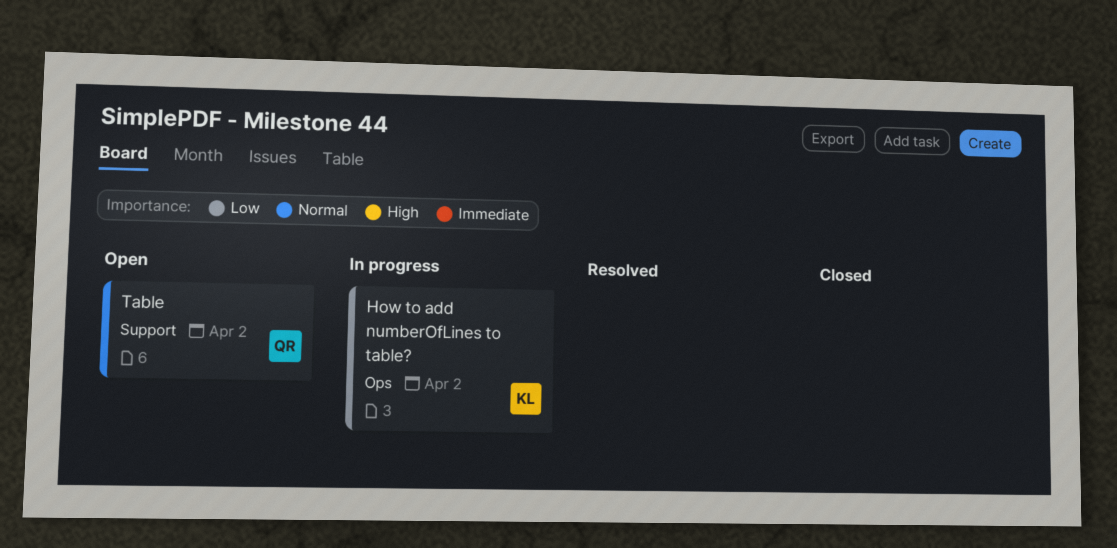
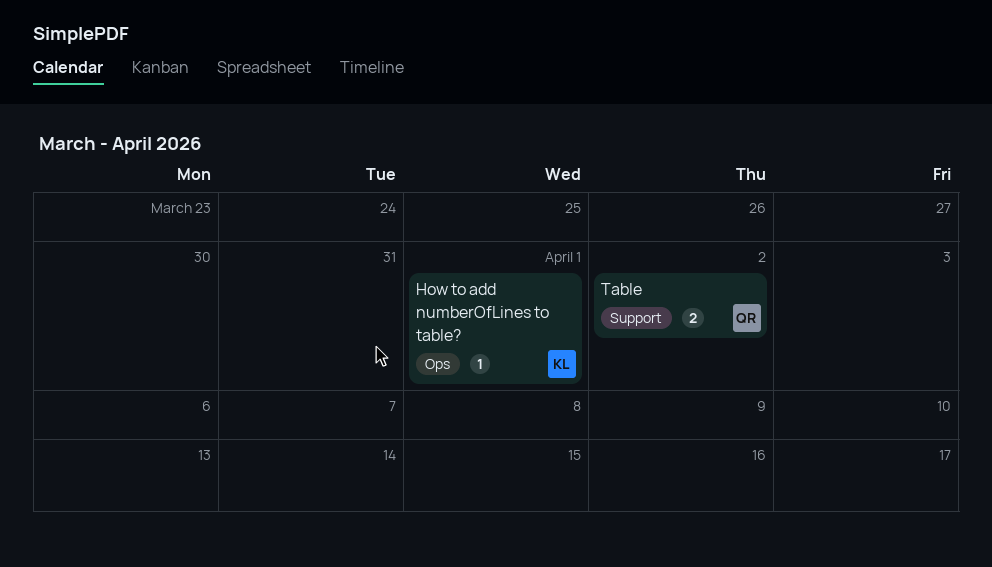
How to add numberOfLines to table?, due: Apr 2 -> Apr 1

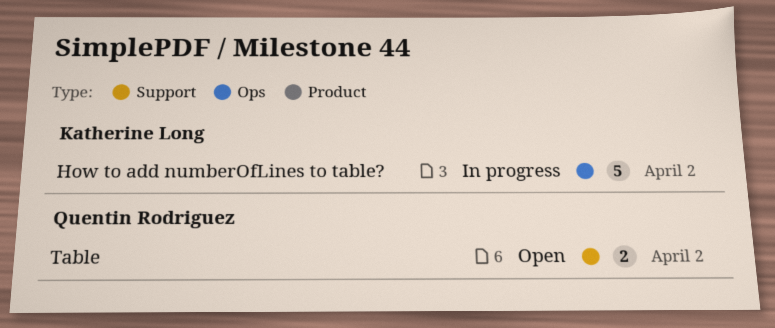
How to add numberOfLines to table?, estimate: 1 -> 5
How to add numberOfLines to table?, due: Apr 1 -> Apr 2

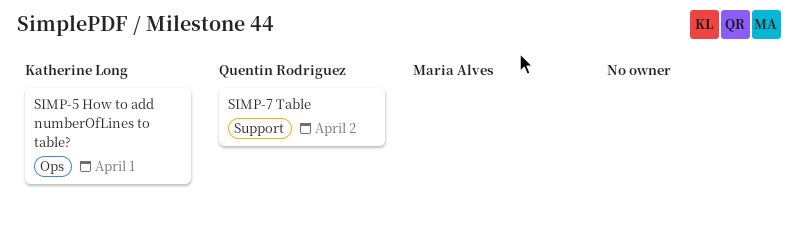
How to add numberOfLines to table?, due: Apr 2 -> Apr 1

